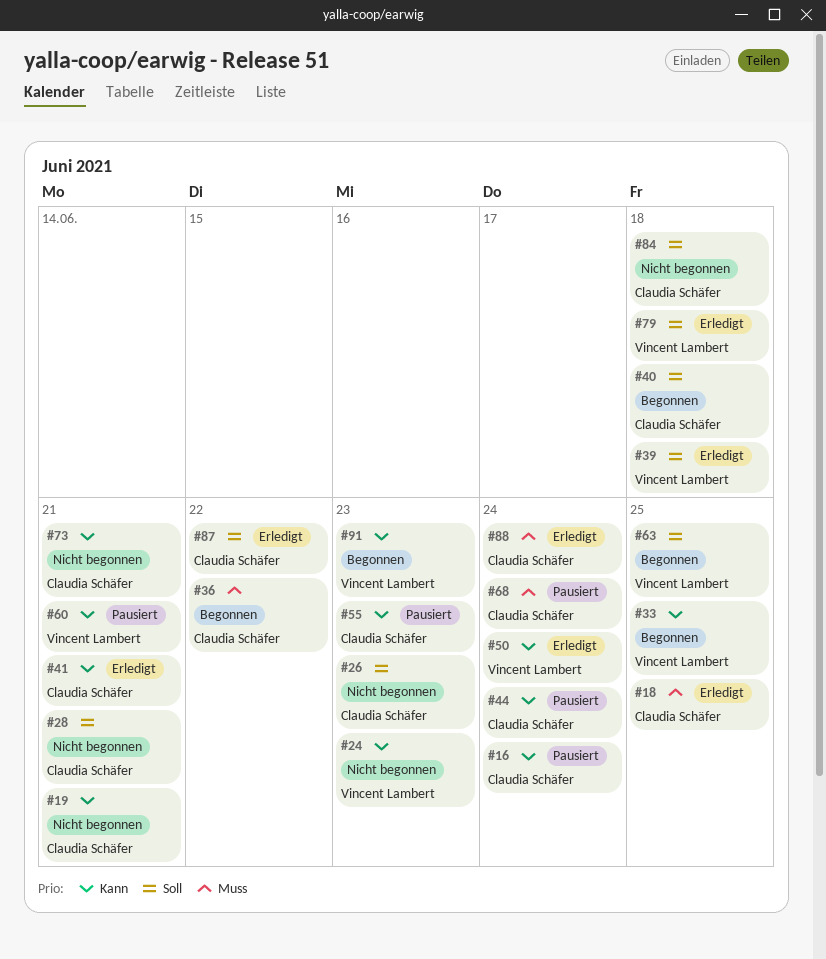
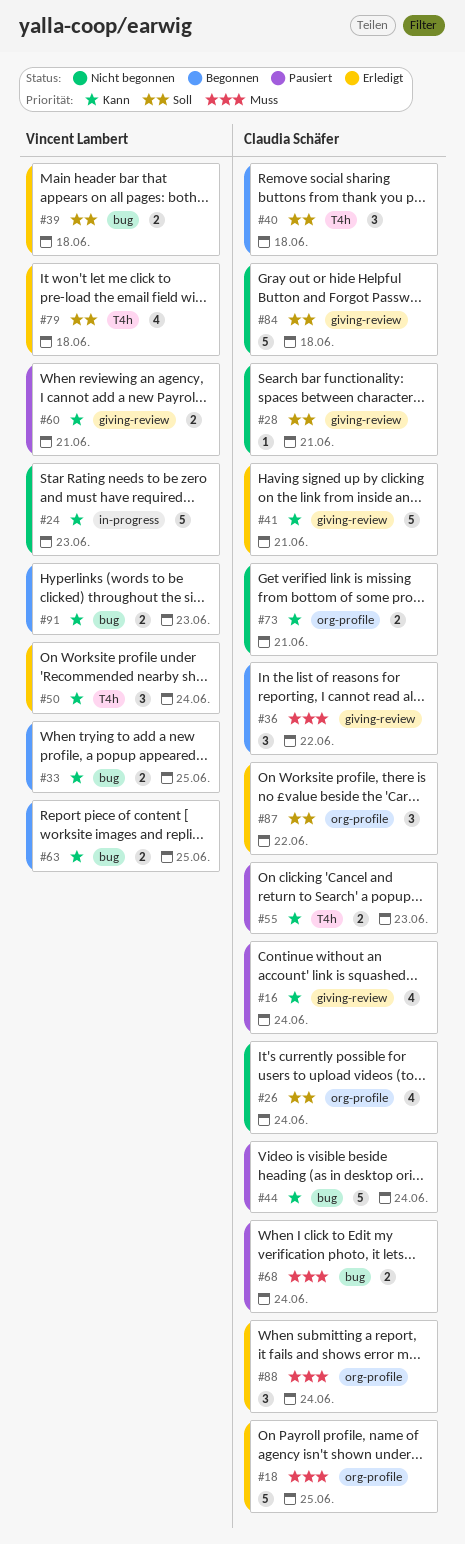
#19: present -> none
#26, due: Jun 23 -> Jun 24
#63, priority: Soll -> Kann

